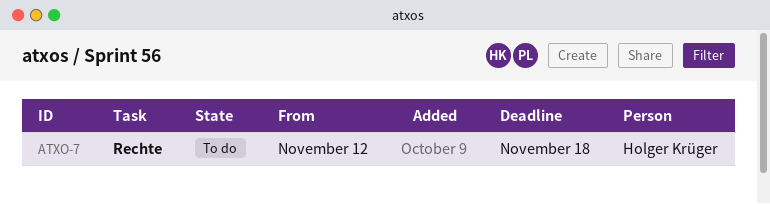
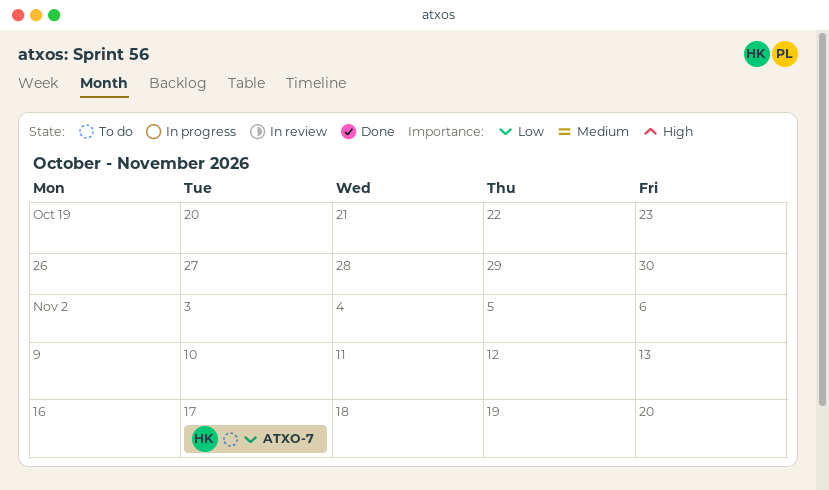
ATXO-7, start: Nov 12 -> Nov 17
ATXO-7, due: Nov 18 -> Nov 17

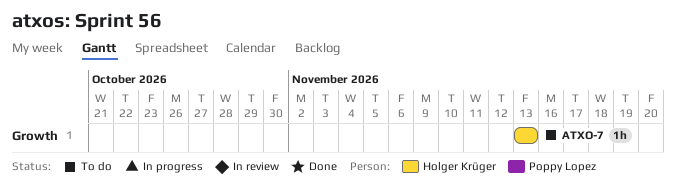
ATXO-7, start: Nov 17 -> Nov 13
ATXO-7, due: Nov 17 -> Nov 13

